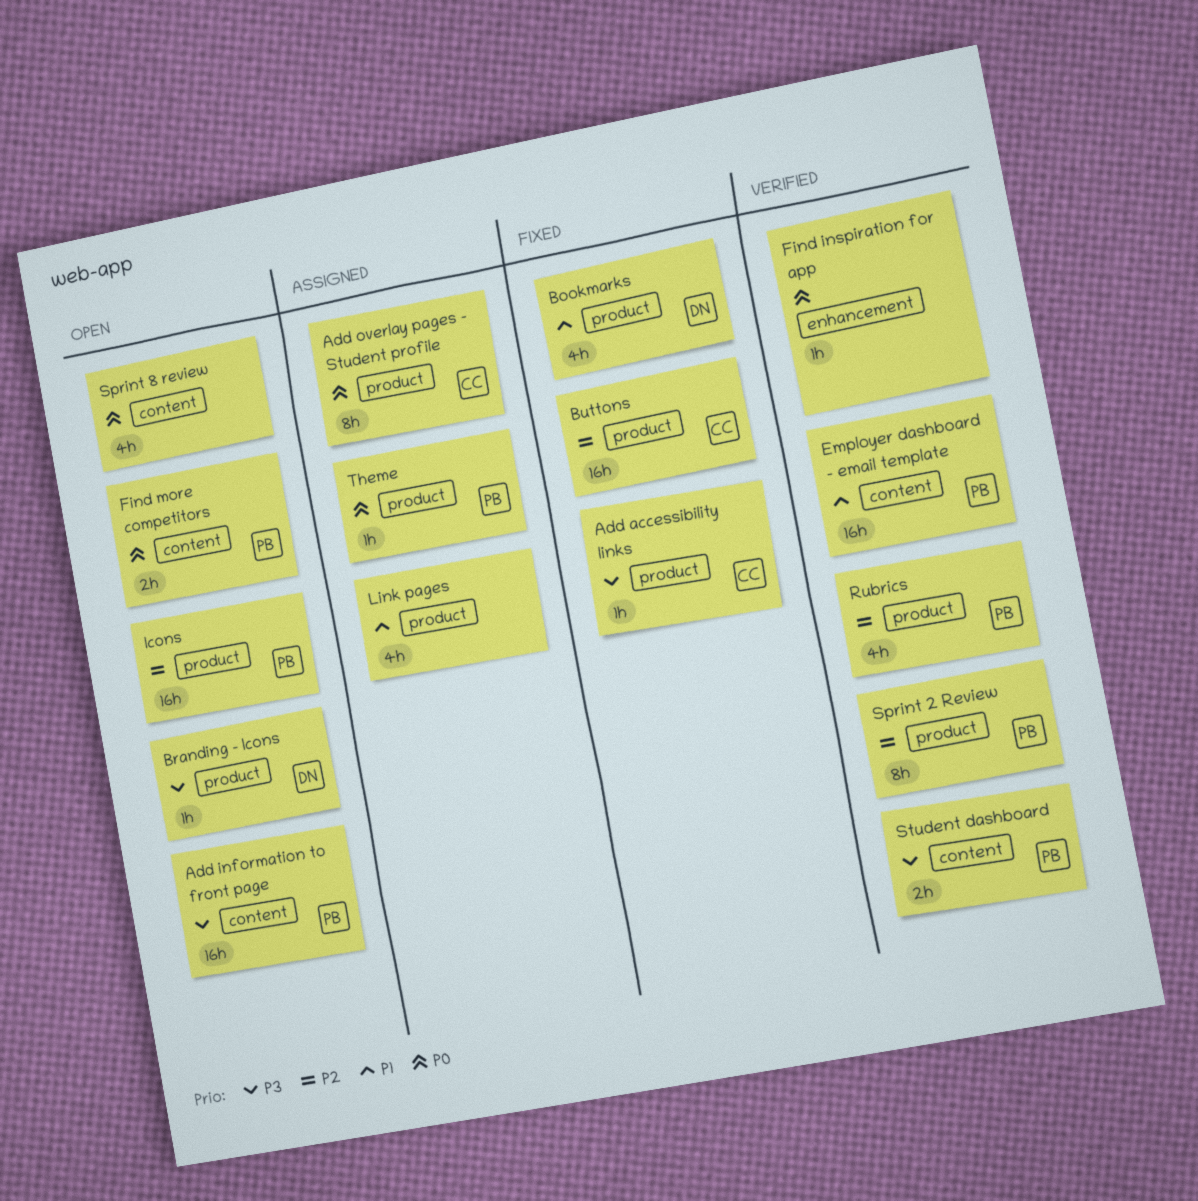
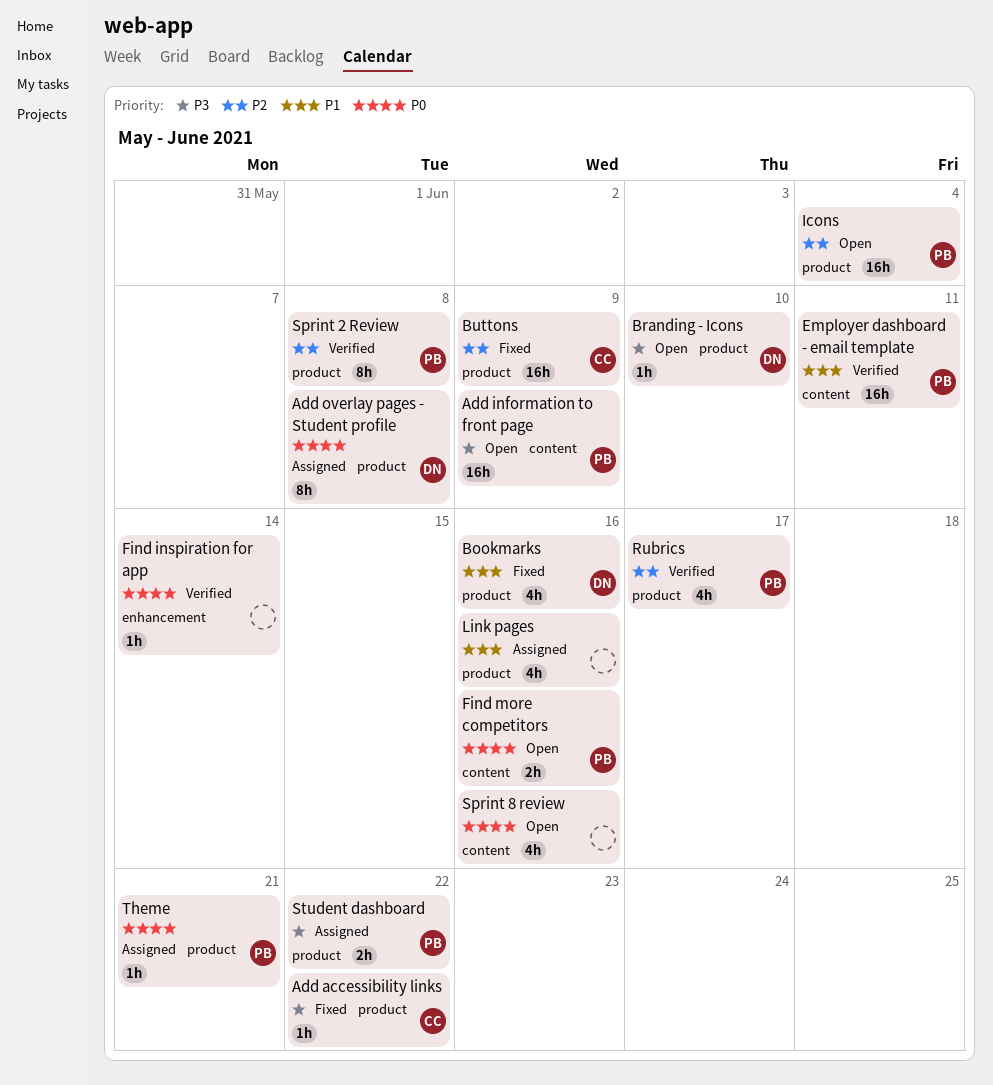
Add overlay pages - Student profile, owner: CC -> DN
Student dashboard, status: Verified -> Assigned
Student dashboard, label: content -> product

